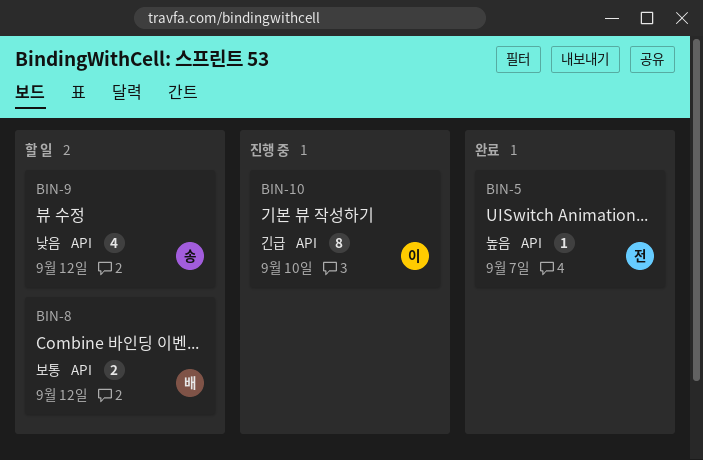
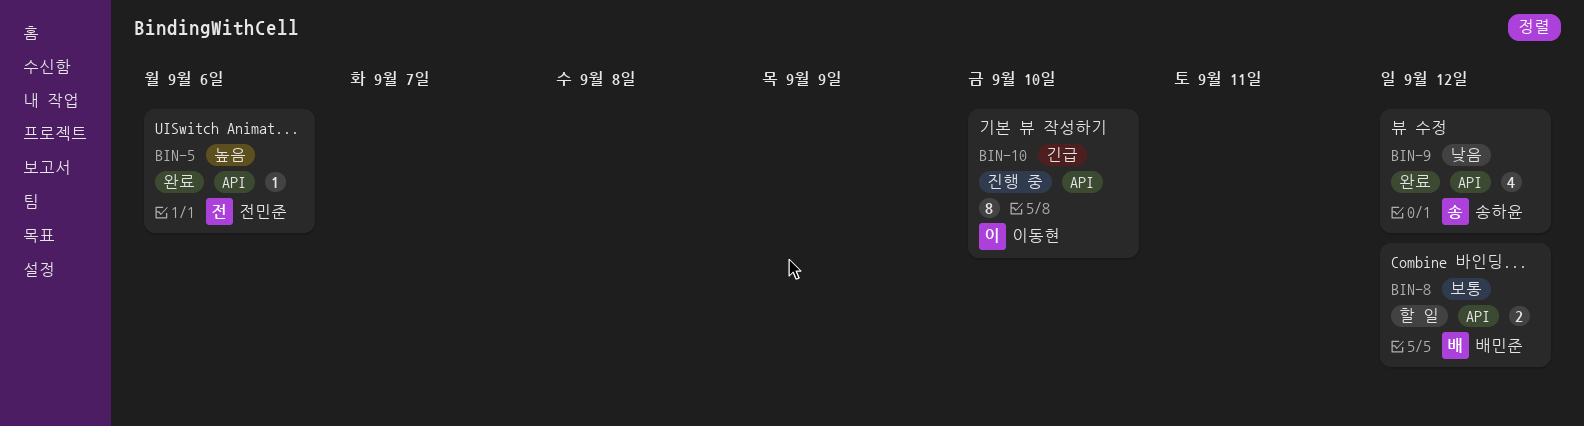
BIN-5, due: Sep 7 -> Sep 6
BIN-9, status: 할 일 -> 완료

